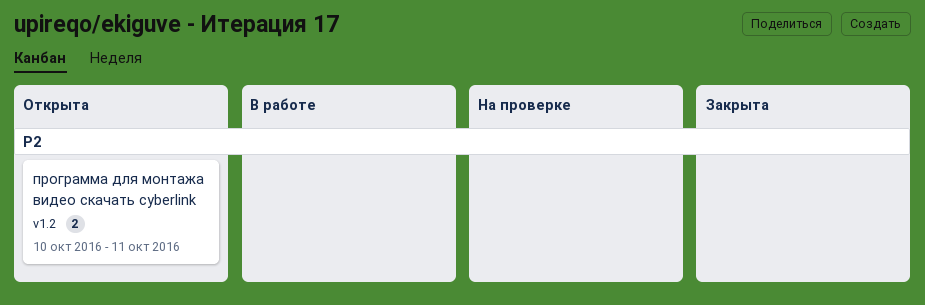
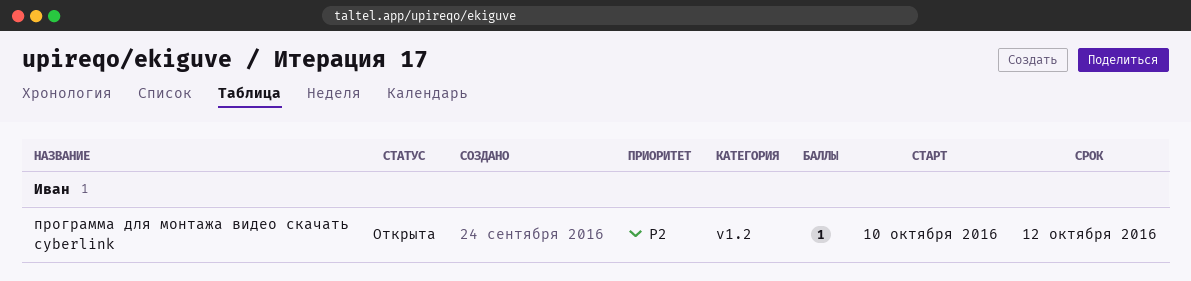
программа для монтажа видео скачать cyberlink, estimate: 2 -> 1
программа для монтажа видео скачать cyberlink, due: Oct 11 -> Oct 12

